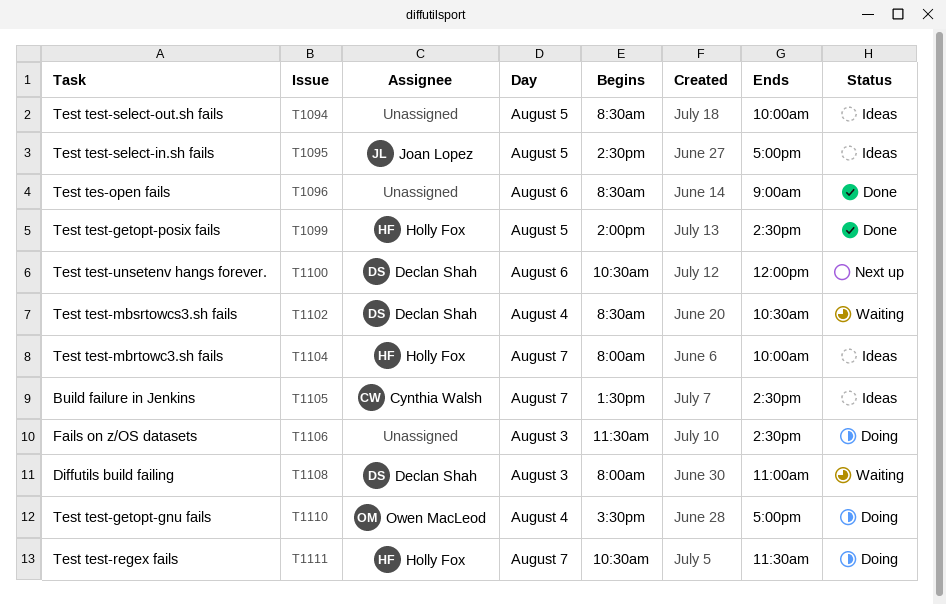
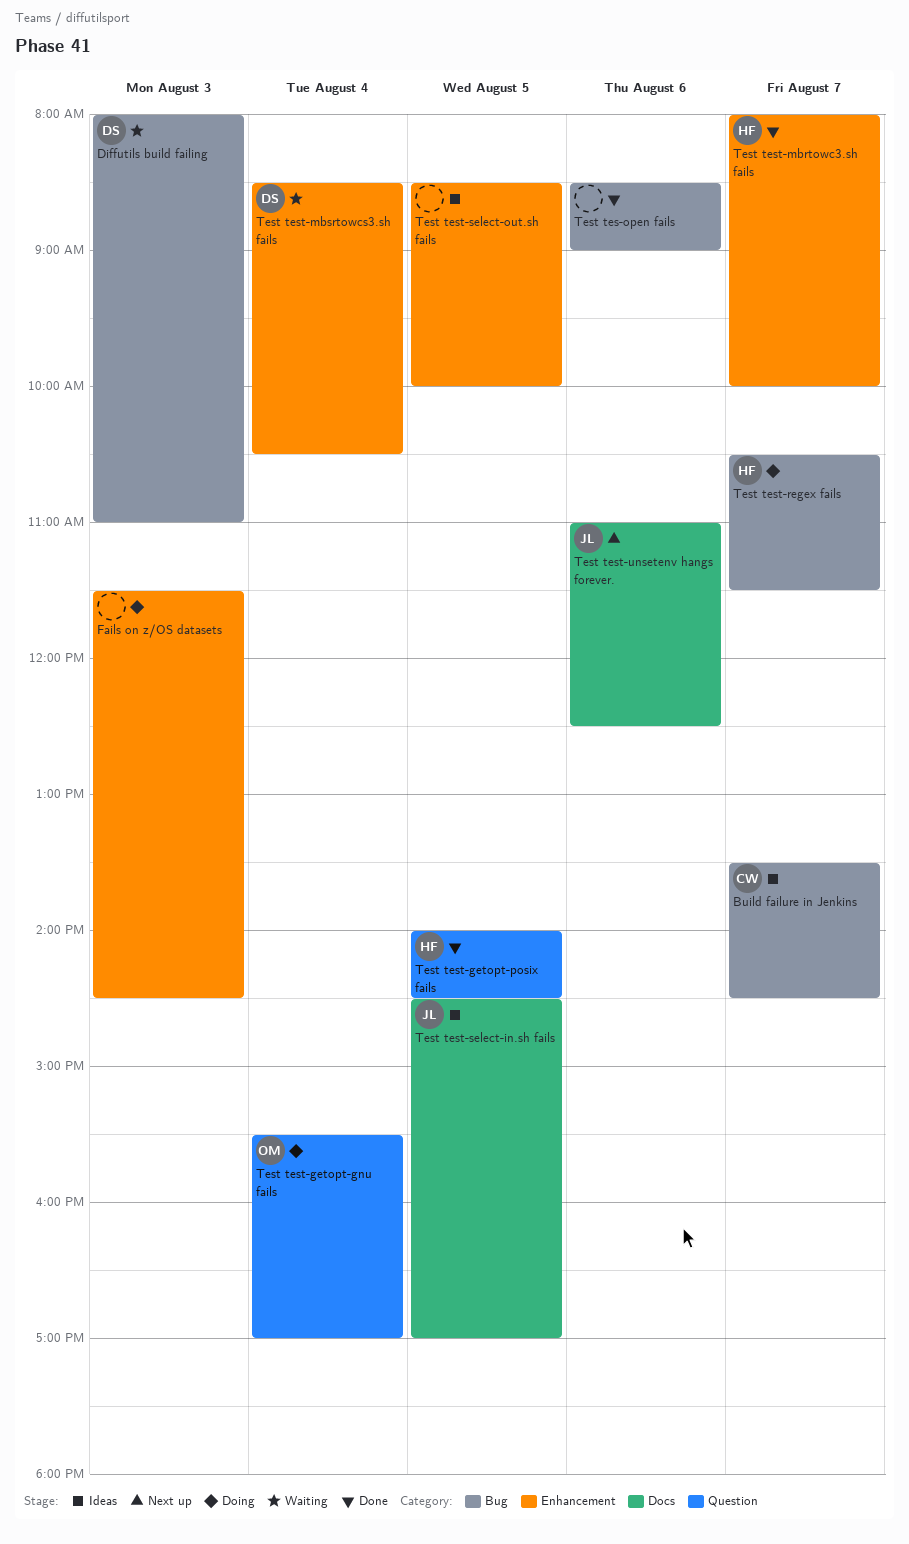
Test test-mbrtowc3.sh fails, status: Ideas -> Done
Test test-unsetenv hangs forever., owner: Declan Shah -> Joan Lopez
Test test-unsetenv hangs forever., begins: 10:30 -> 11:00
Test test-unsetenv hangs forever., ends: 12:00 -> 12:30

